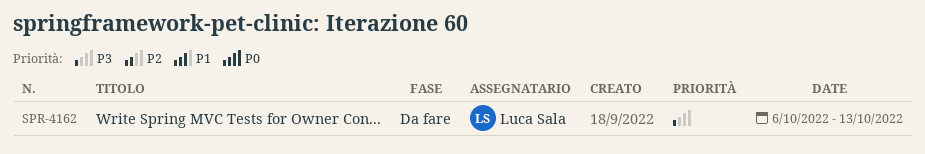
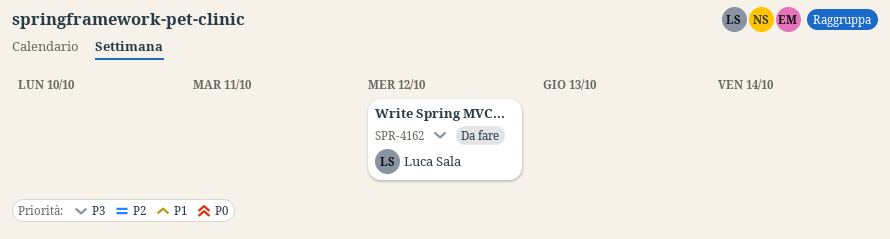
SPR-4162, due: Oct 13 -> Oct 12

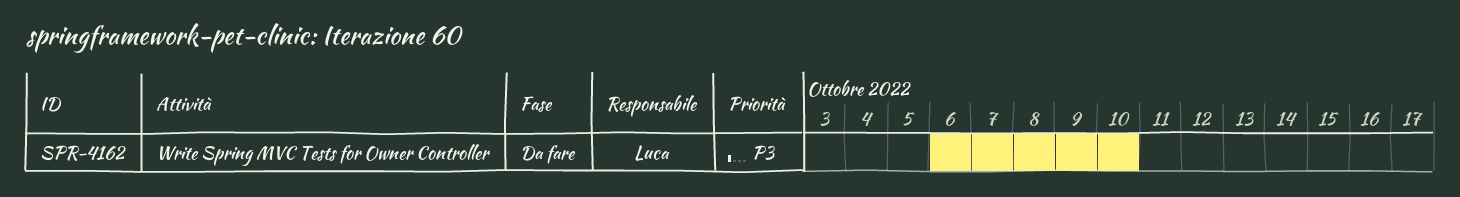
SPR-4162, due: Oct 12 -> Oct 10

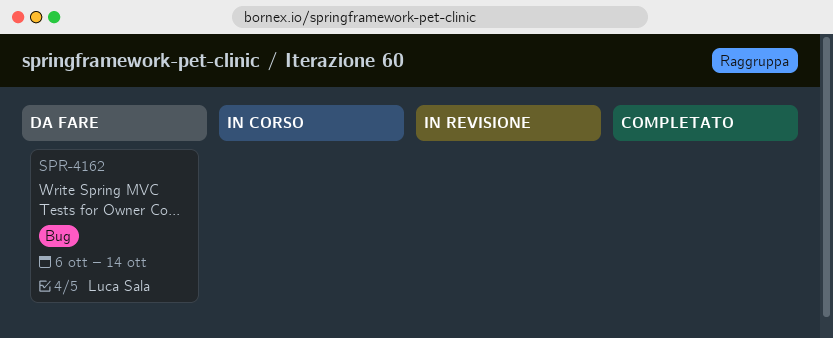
SPR-4162, due: Oct 10 -> Oct 14

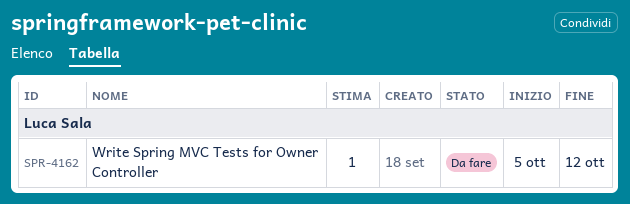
SPR-4162, start: Oct 6 -> Oct 5
SPR-4162, due: Oct 14 -> Oct 12

